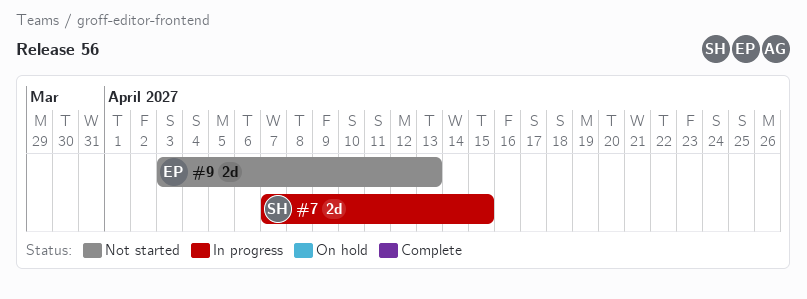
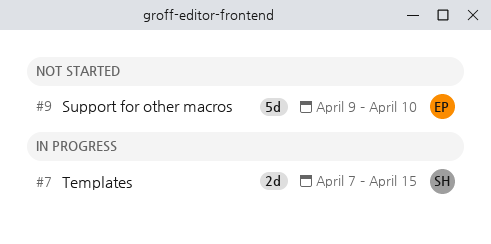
#9, estimate: 2d -> 5d
#9, start: Apr 3 -> Apr 9
#9, due: Apr 13 -> Apr 10

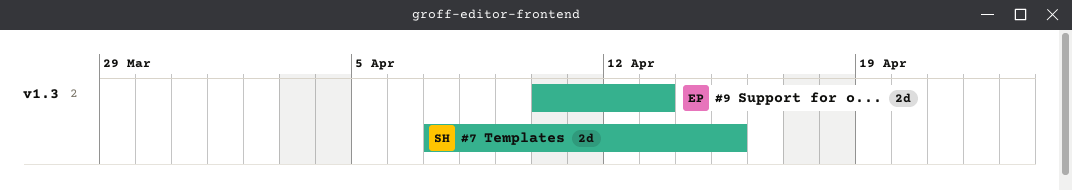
#9, estimate: 5d -> 2d
#9, start: Apr 9 -> Apr 10
#9, due: Apr 10 -> Apr 13

